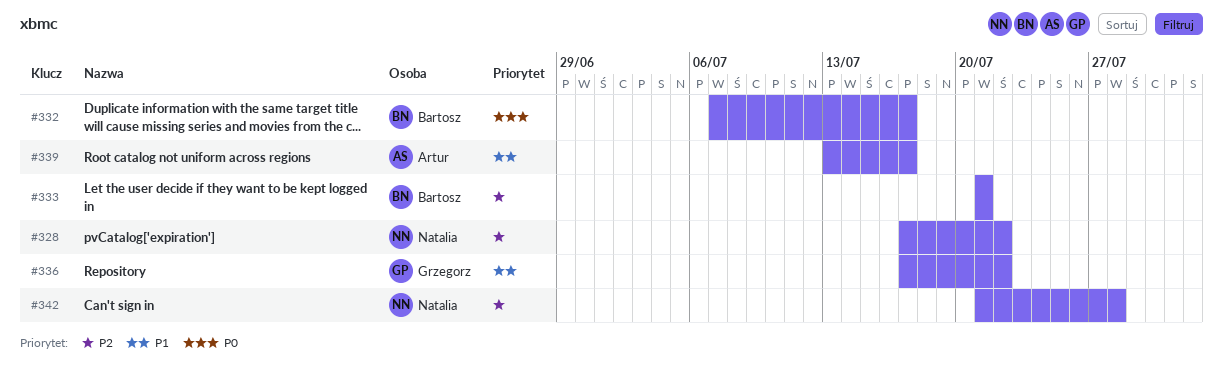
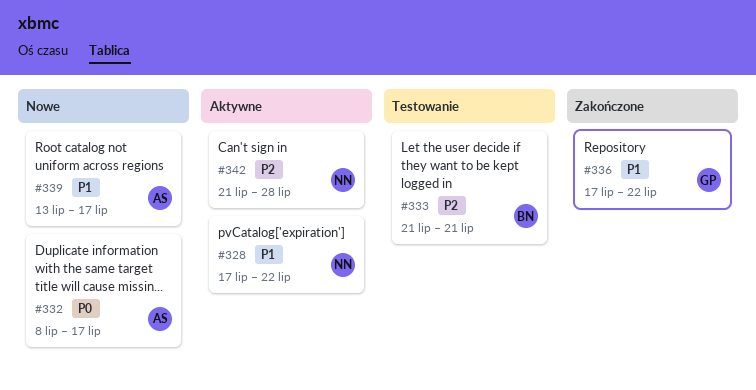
#328, priority: P2 -> P1
#332, owner: Bartosz -> Artur
#332, start: Jul 7 -> Jul 8

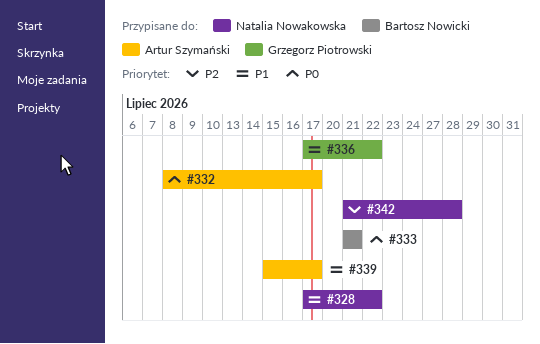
#333, priority: P2 -> P0
#339, start: Jul 13 -> Jul 15

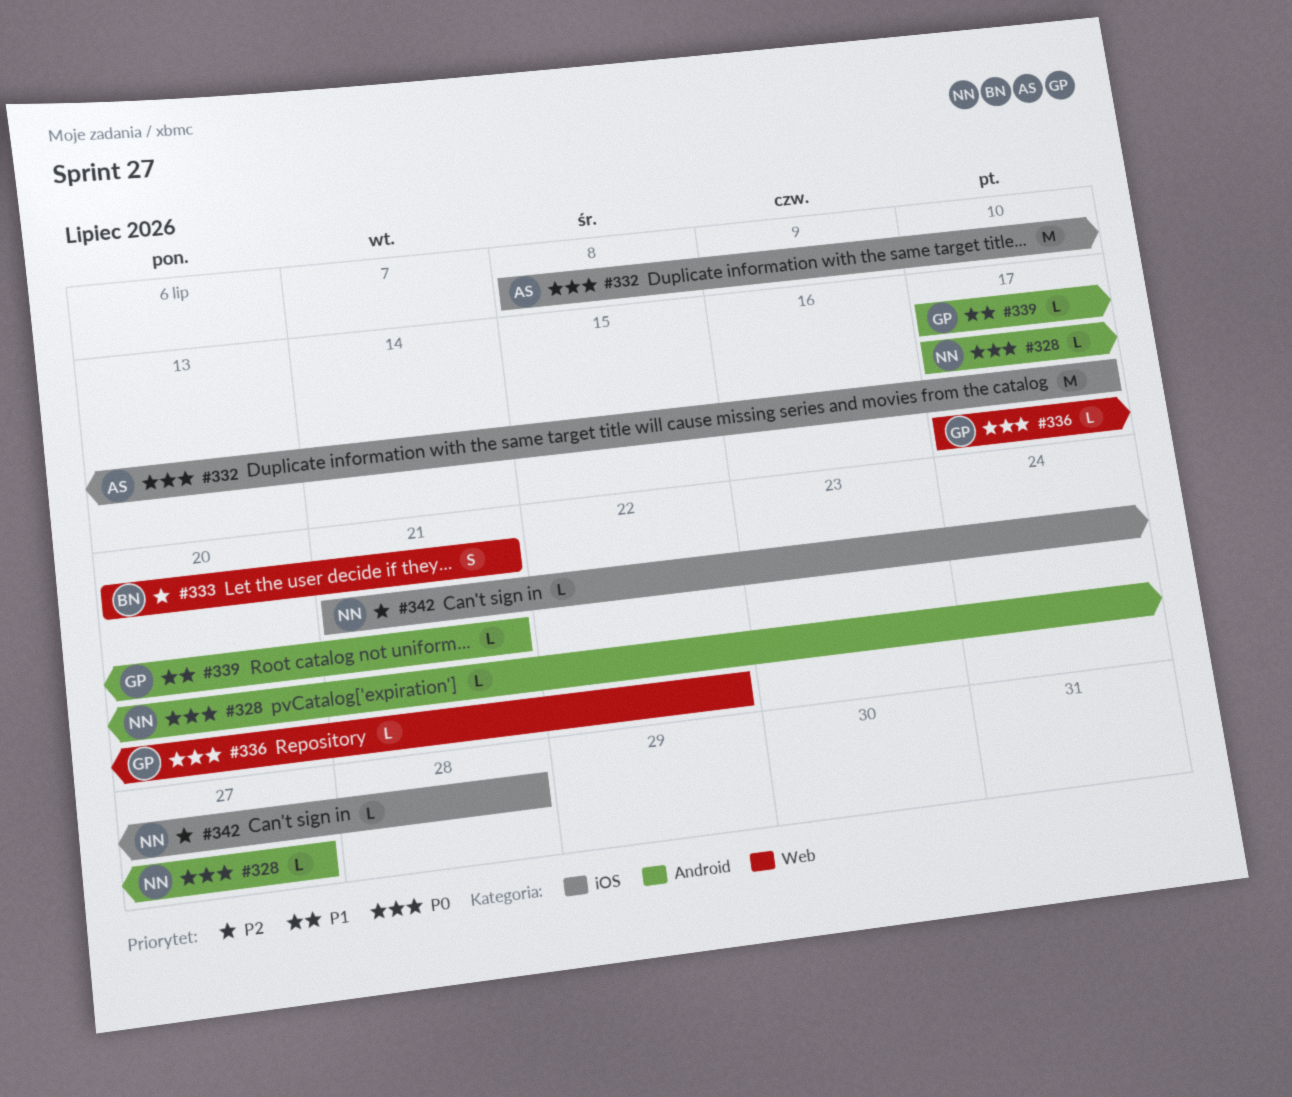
#328, priority: P1 -> P0
#328, due: Jul 22 -> Jul 27
#333, priority: P0 -> P2
#333, start: Jul 21 -> Jul 20
#336, priority: P1 -> P0
#339, owner: Artur Szymański -> Grzegorz Piotrowski
#339, start: Jul 15 -> Jul 17
#339, due: Jul 17 -> Jul 21

